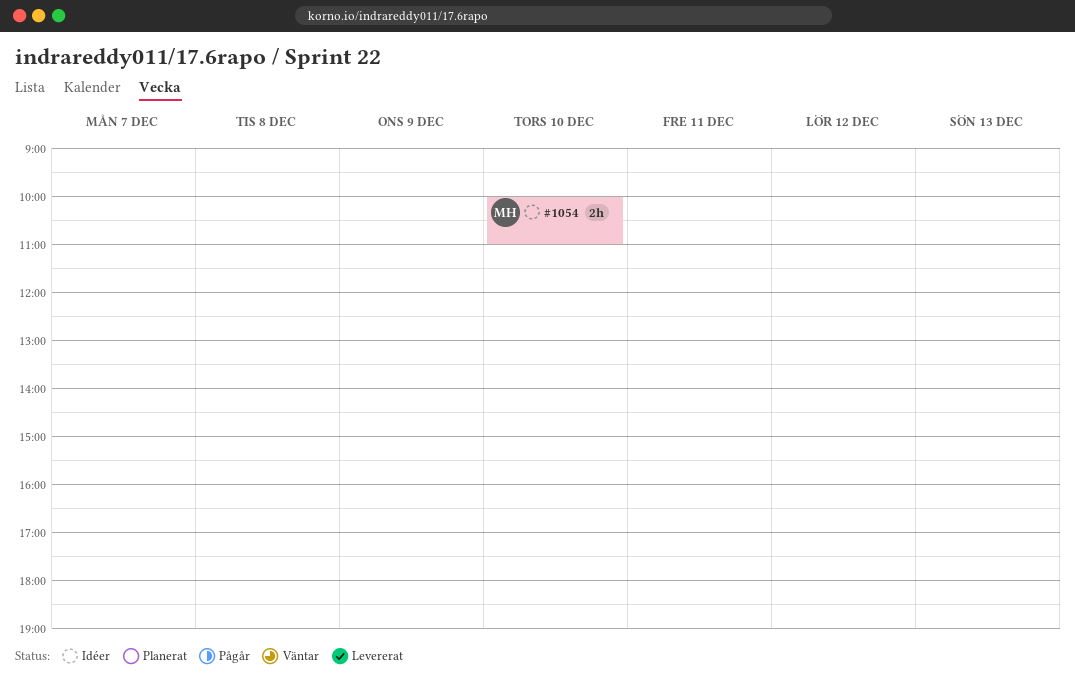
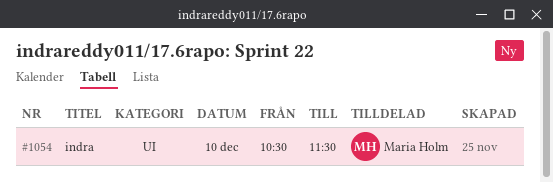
#1054, begins: 10:00 -> 10:30
#1054, ends: 11:00 -> 11:30

